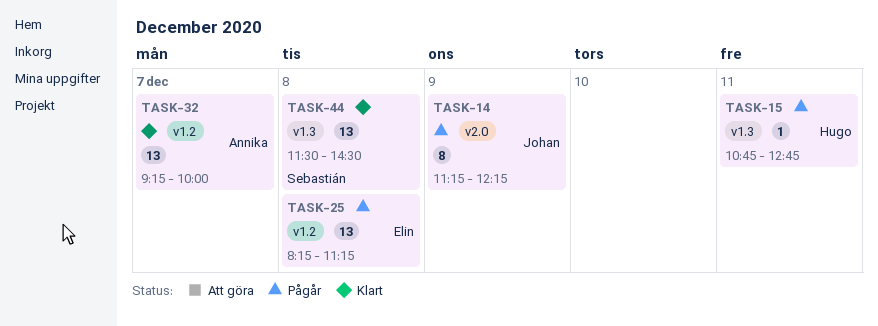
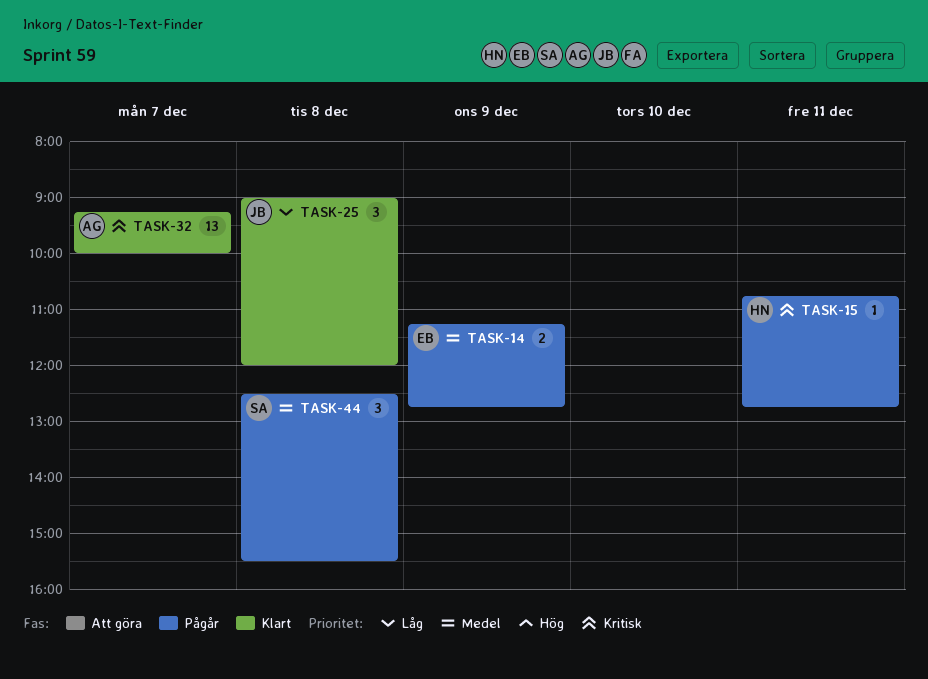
TASK-14, owner: Johan -> Elin
TASK-14, estimate: 8 -> 2
TASK-14, ends: 12:15 -> 12:45
TASK-25, status: Pågår -> Klart
TASK-25, owner: Elin -> Johan
TASK-25, estimate: 13 -> 3
TASK-25, begins: 08:15 -> 09:00
TASK-25, ends: 11:15 -> 12:00
TASK-44, status: Klart -> Pågår
TASK-44, estimate: 13 -> 3
TASK-44, begins: 11:30 -> 12:30
TASK-44, ends: 14:30 -> 15:30

